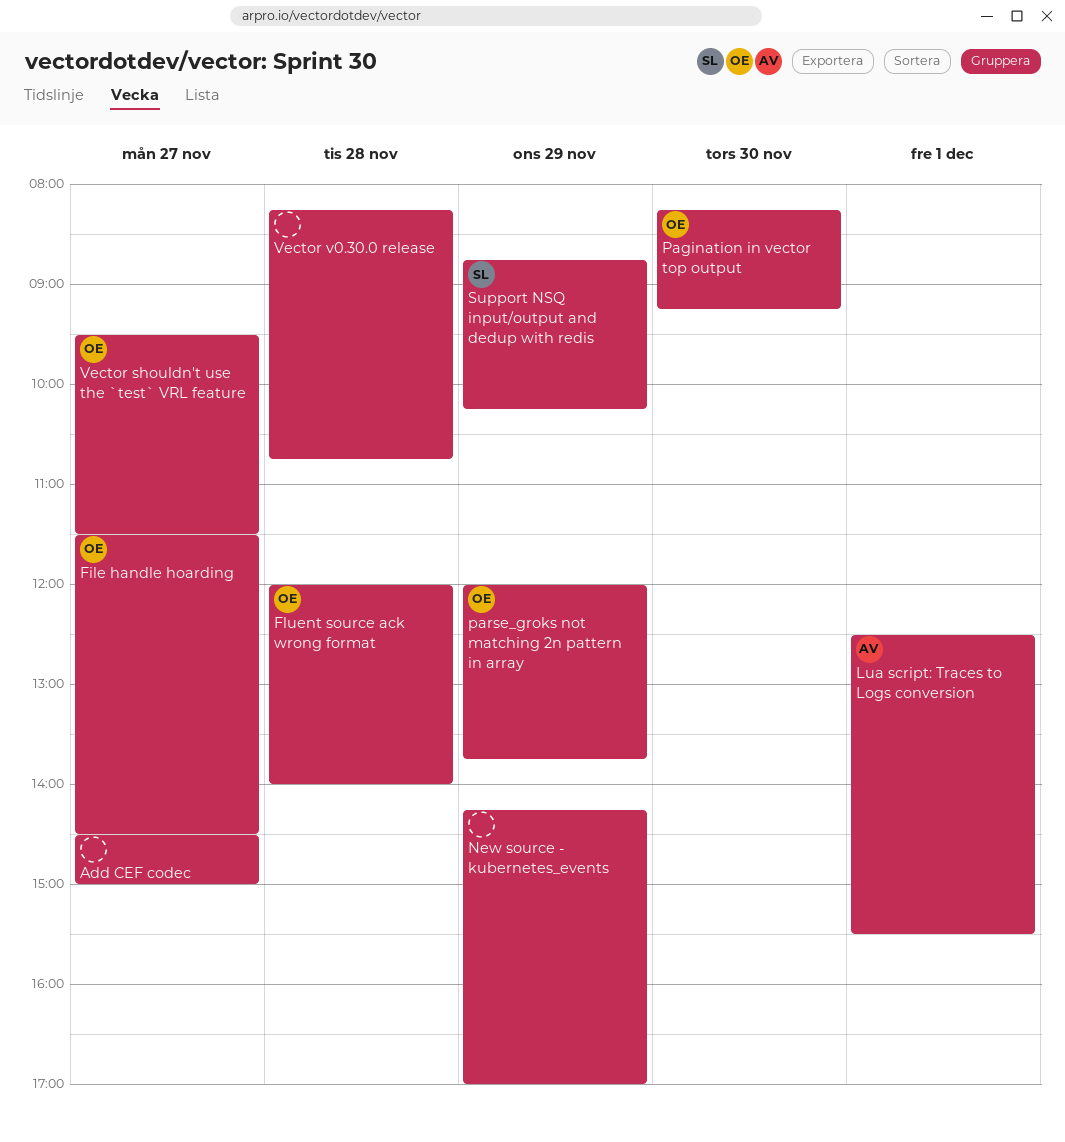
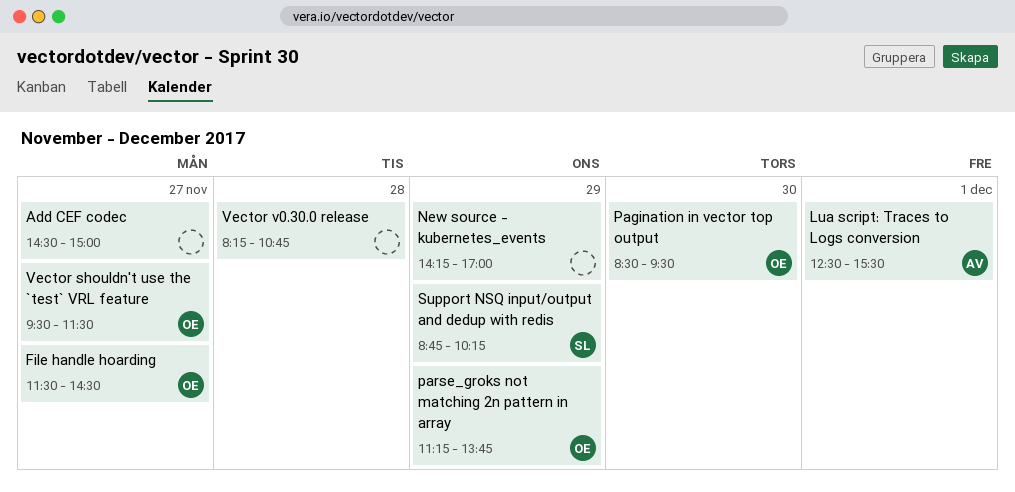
Fluent source ack wrong format: present -> none
Pagination in vector top output, begins: 08:15 -> 08:30
Pagination in vector top output, ends: 09:15 -> 09:30
parse_groks not matching 2n pattern in array, begins: 12:00 -> 11:15

